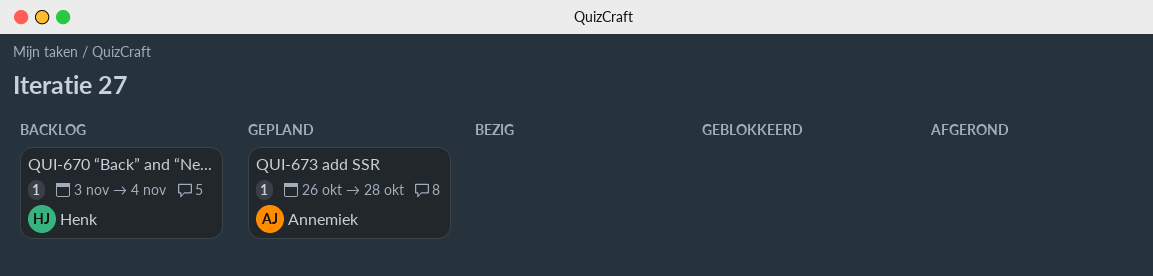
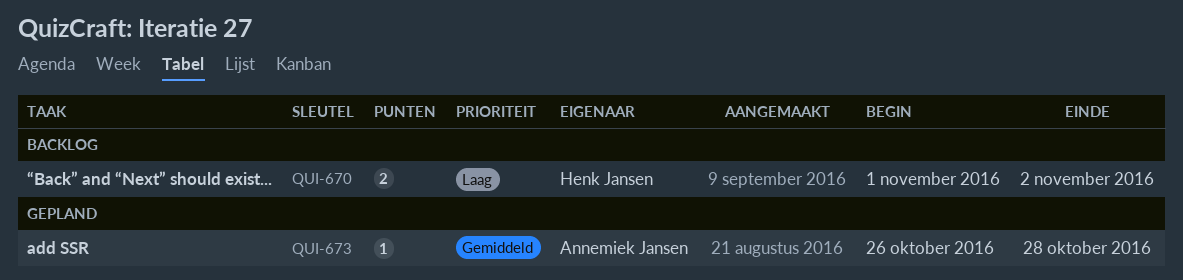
QUI-670, estimate: 1 -> 2
QUI-670, start: Nov 3 -> Nov 1
QUI-670, due: Nov 4 -> Nov 2

